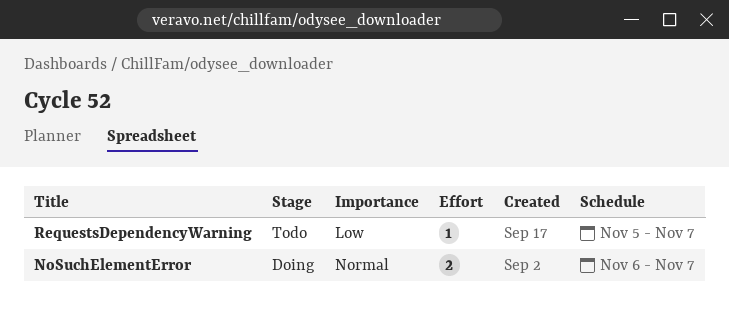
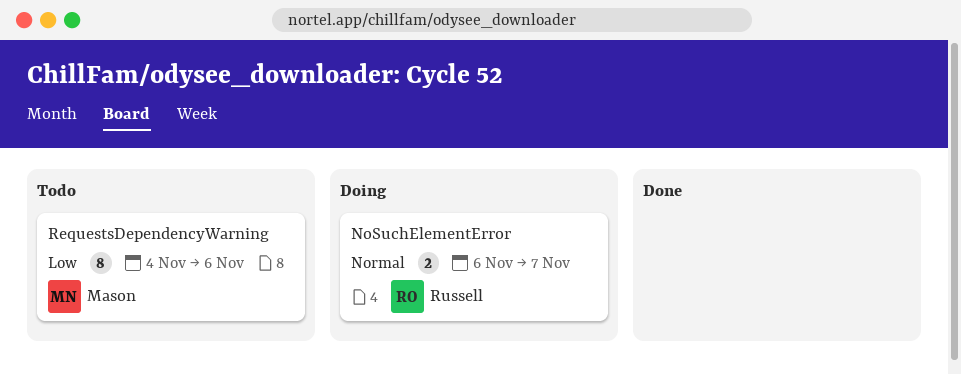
RequestsDependencyWarning, estimate: 1 -> 8
RequestsDependencyWarning, start: Nov 5 -> Nov 4
RequestsDependencyWarning, due: Nov 7 -> Nov 6

